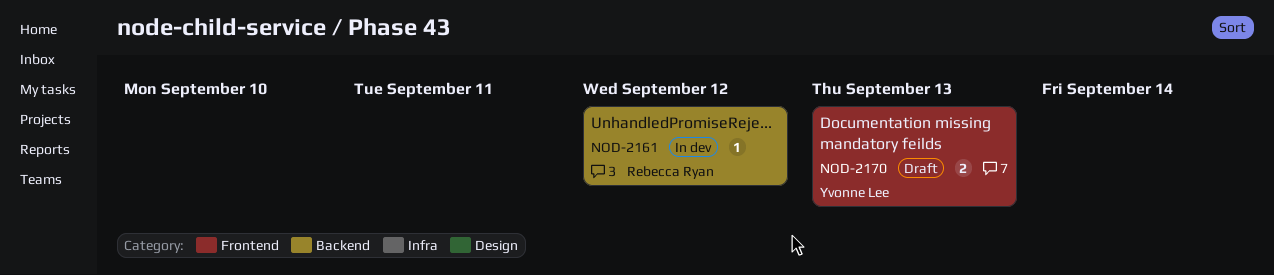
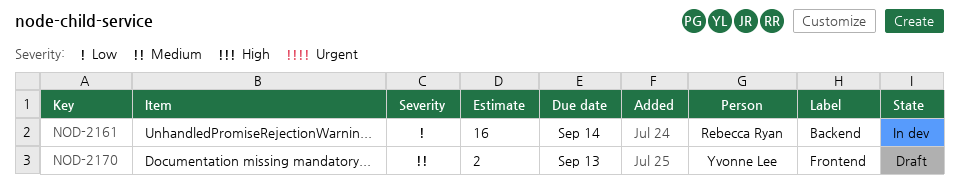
NOD-2161, estimate: 1 -> 16
NOD-2161, due: Sep 12 -> Sep 14

